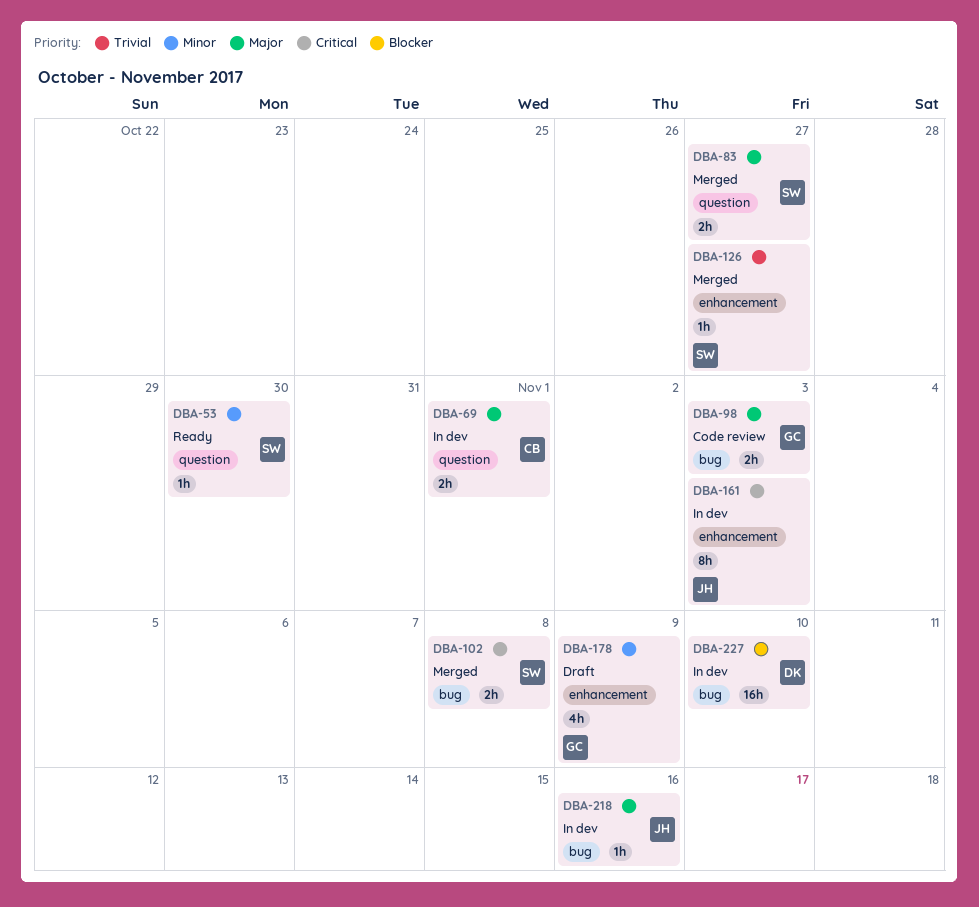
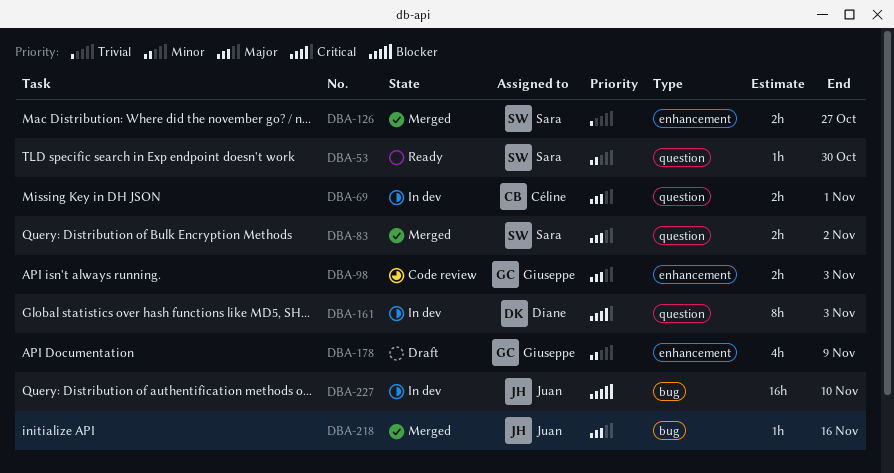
DBA-83, due: Oct 27 -> Nov 2
DBA-98, label: bug -> enhancement
DBA-102: present -> none
DBA-126, estimate: 1h -> 2h
DBA-161, owner: Juan -> Diane
DBA-161, label: enhancement -> question
DBA-218, status: In dev -> Merged
DBA-227, owner: Diane -> Juan

